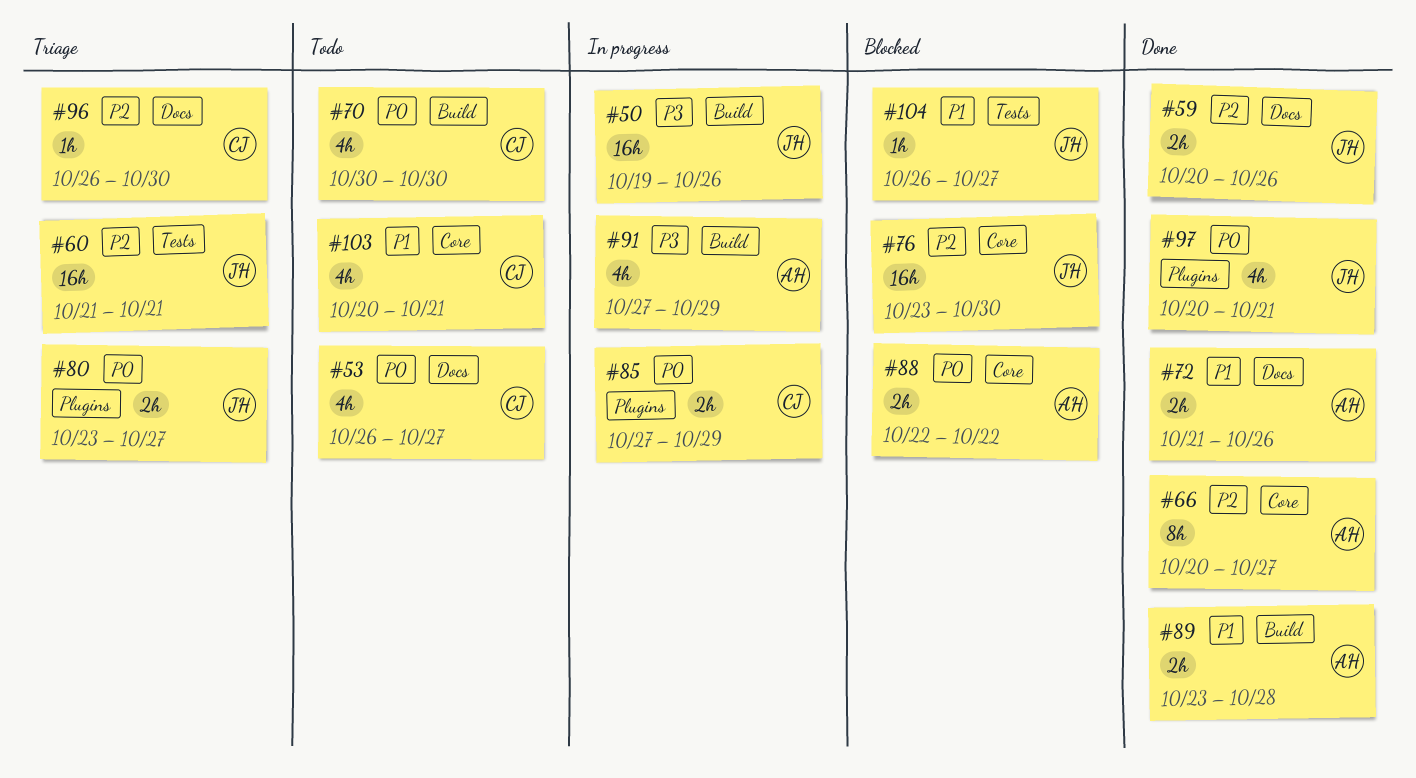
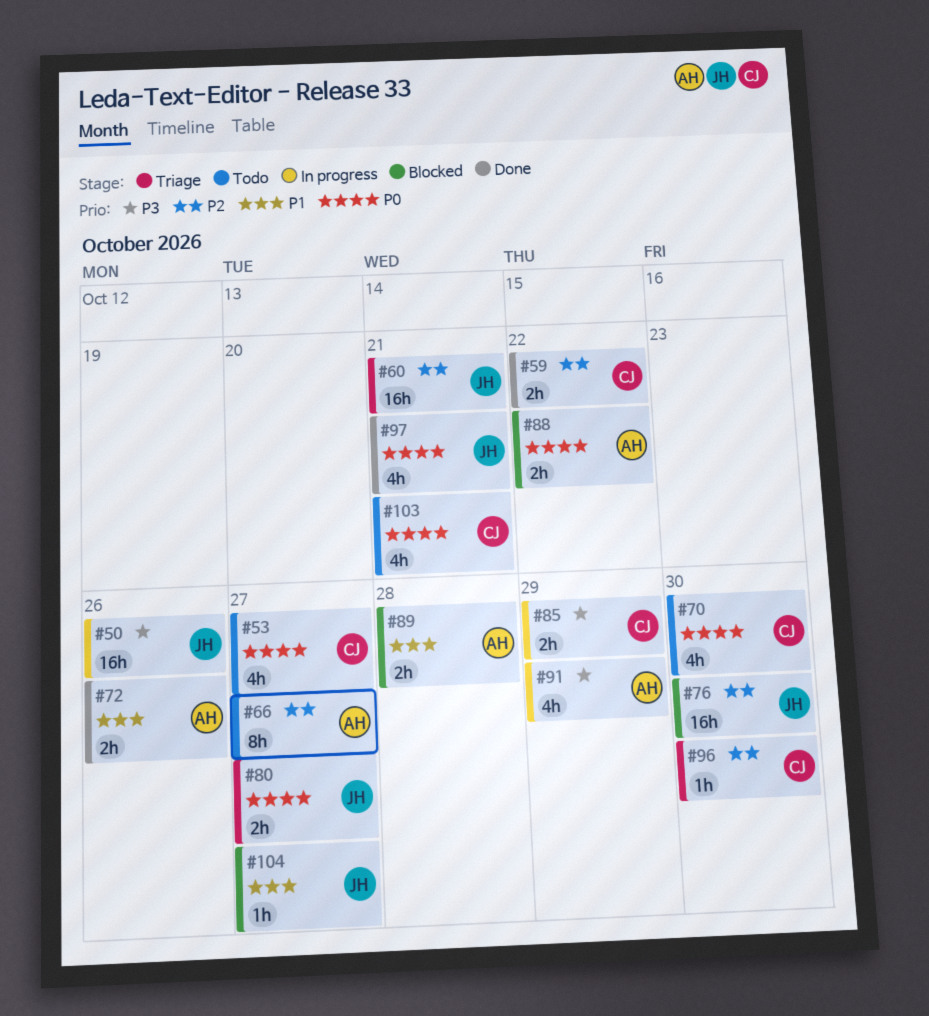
#59, owner: JH -> CJ
#59, due: Oct 26 -> Oct 22
#66, status: Done -> Todo
#85, priority: P0 -> P3
#89, status: Done -> Blocked
#103, priority: P1 -> P0

